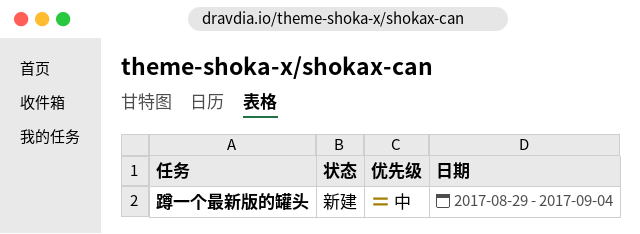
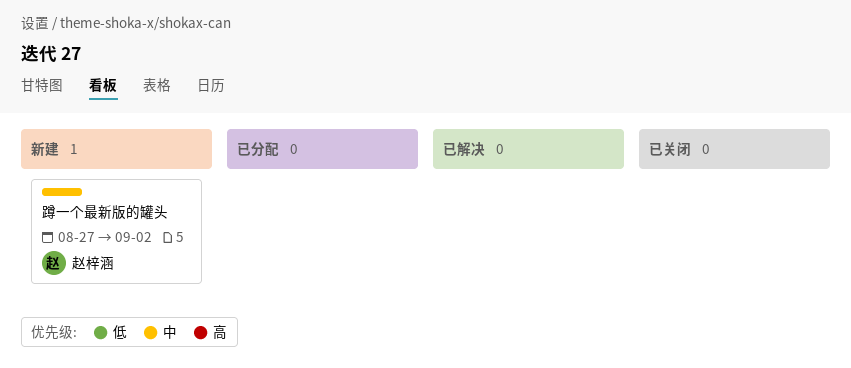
蹲一个最新版的罐头, start: Aug 29 -> Aug 27
蹲一个最新版的罐头, due: Sep 4 -> Sep 2

